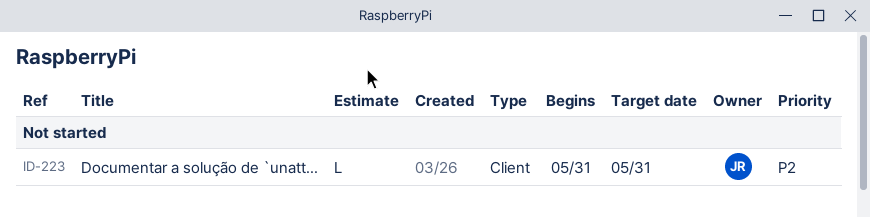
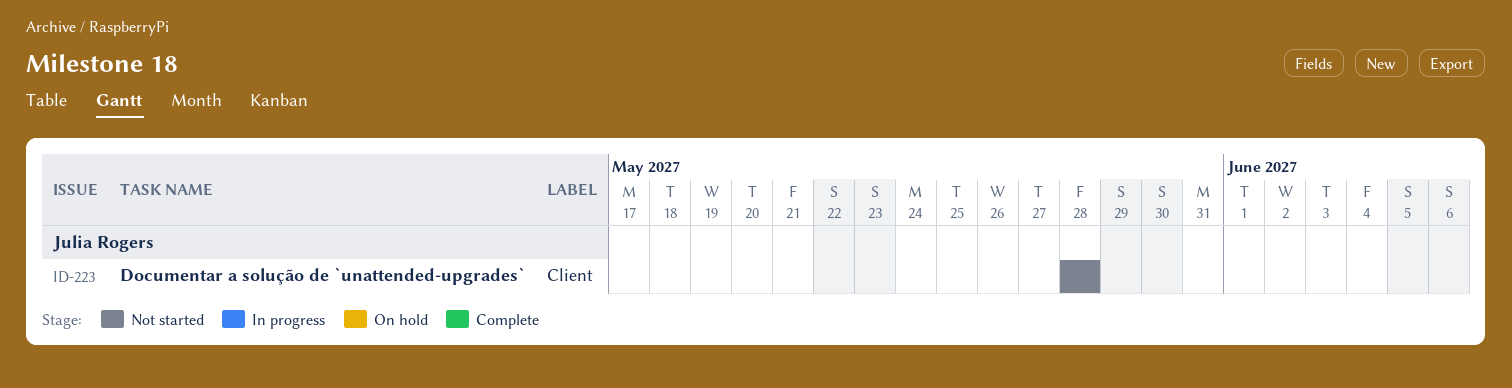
ID-223, start: May 31 -> May 28
ID-223, due: May 31 -> May 28

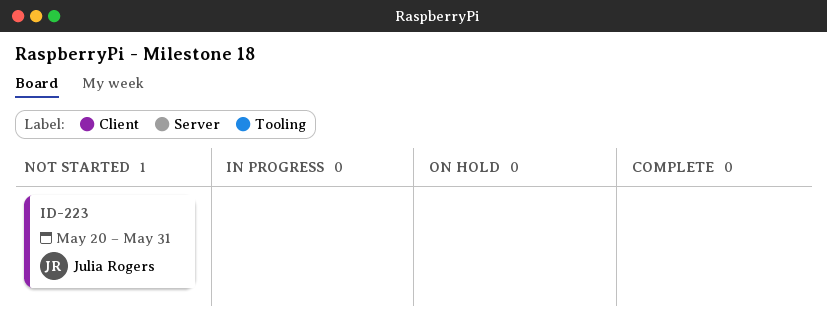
ID-223, start: May 28 -> May 20
ID-223, due: May 28 -> May 31

